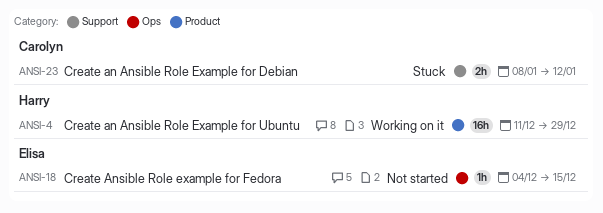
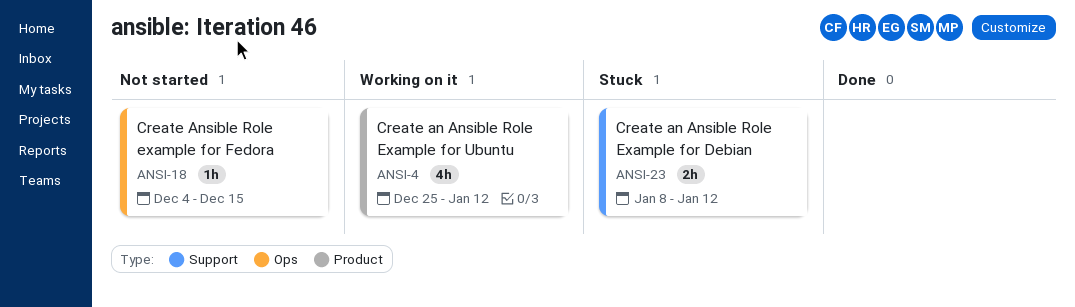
ANSI-4, estimate: 16h -> 4h
ANSI-4, start: Dec 11 -> Dec 25
ANSI-4, due: Dec 29 -> Jan 12

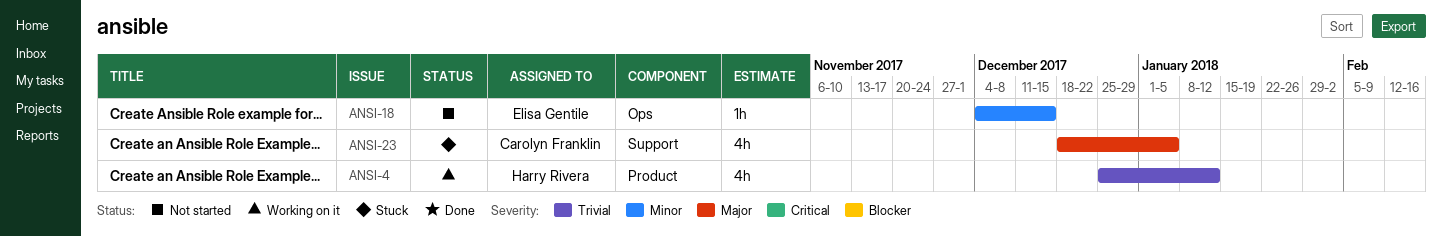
ANSI-23, estimate: 2h -> 4h
ANSI-23, start: Jan 8 -> Dec 18
ANSI-23, due: Jan 12 -> Jan 5

